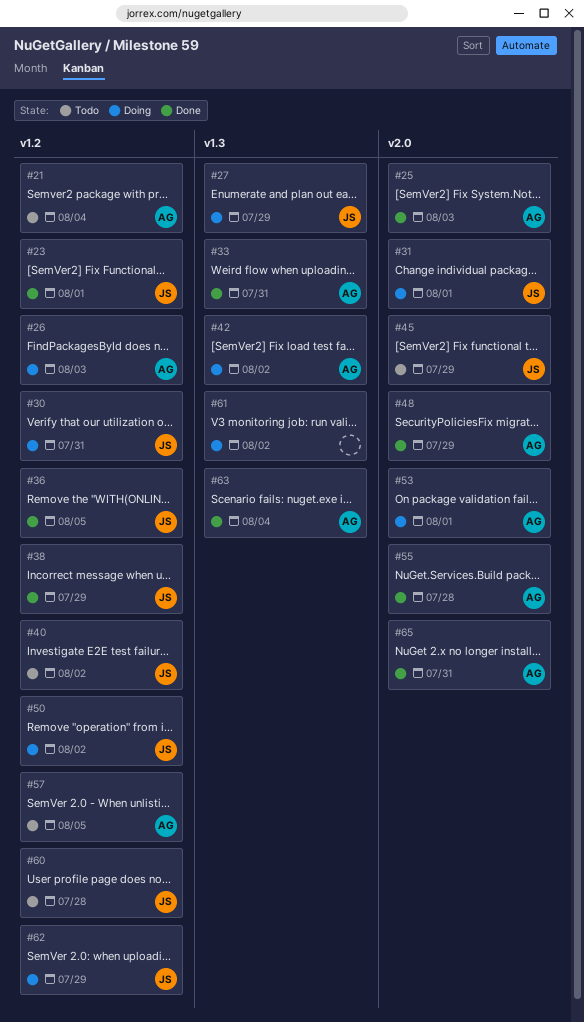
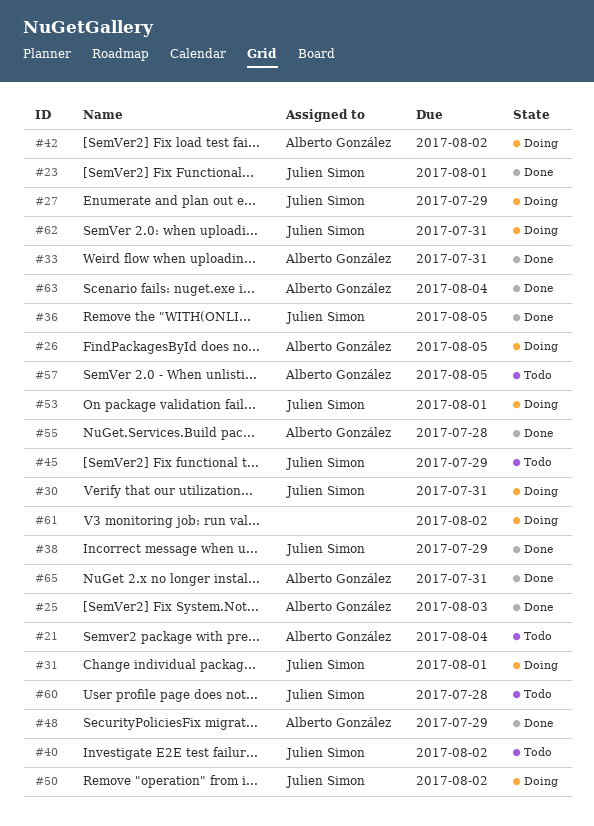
#26, due: Aug 3 -> Aug 5
#53, owner: Alberto González -> Julien Simon
#62, due: Jul 29 -> Jul 31

